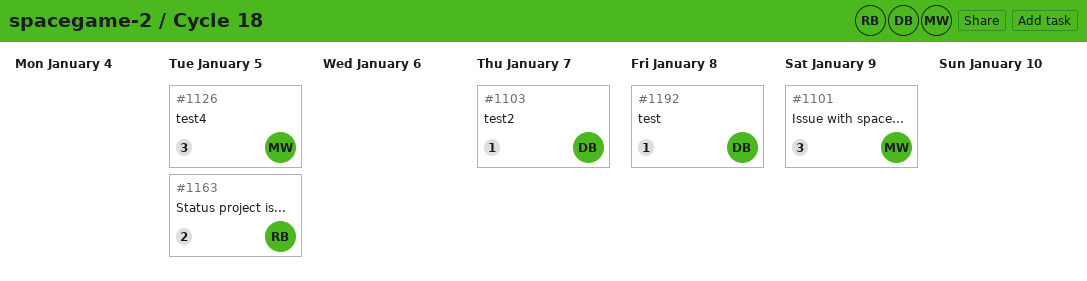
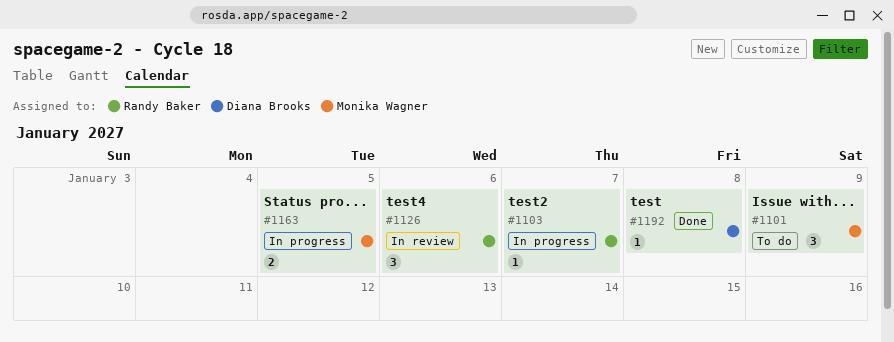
#1103, owner: Diana Brooks -> Randy Baker
#1126, owner: Monika Wagner -> Randy Baker
#1126, due: Jan 5 -> Jan 6
#1163, owner: Randy Baker -> Monika Wagner

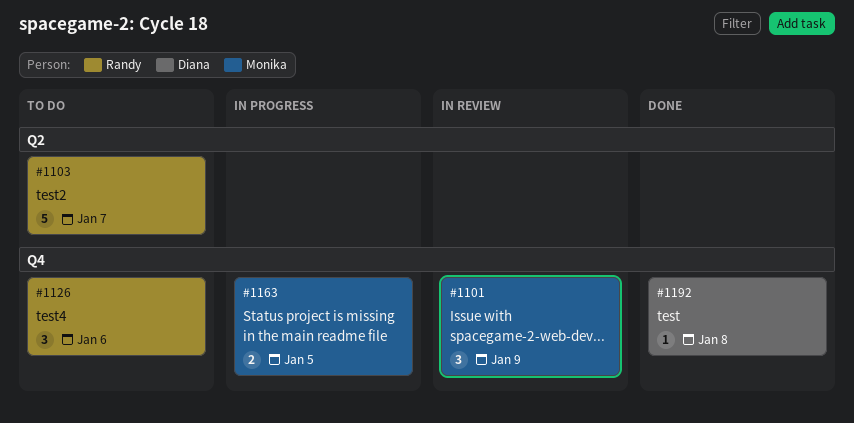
#1101, status: To do -> In review
#1103, status: In progress -> To do
#1103, estimate: 1 -> 5
#1126, status: In review -> To do

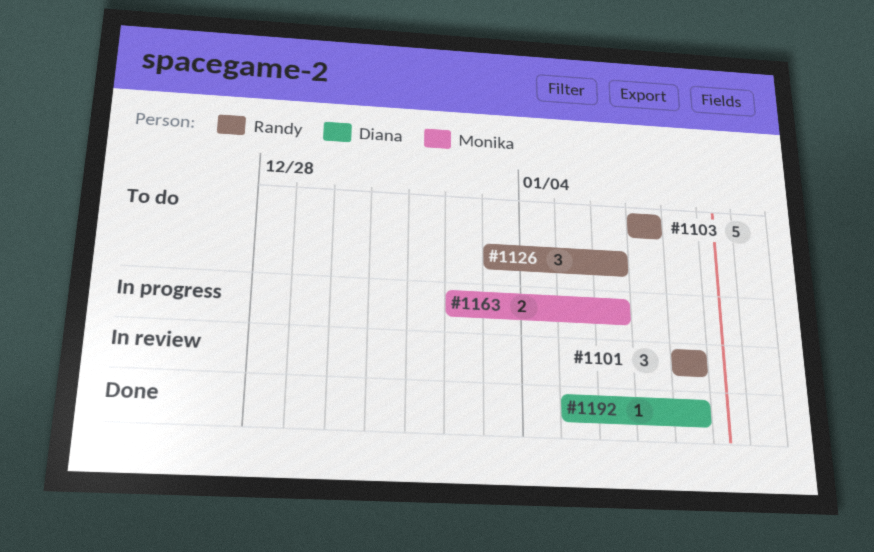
#1101, owner: Monika -> Randy
#1101, due: Jan 9 -> Jan 8
#1163, due: Jan 5 -> Jan 6

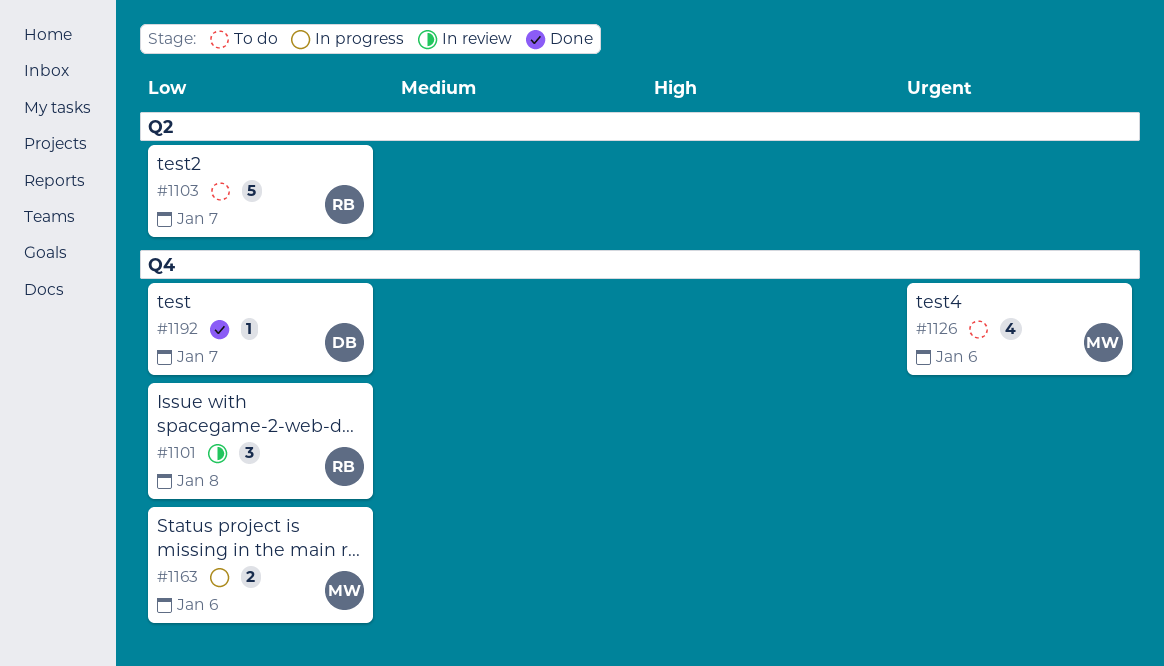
#1126, owner: Randy -> Monika
#1126, estimate: 3 -> 4
#1192, due: Jan 8 -> Jan 7

